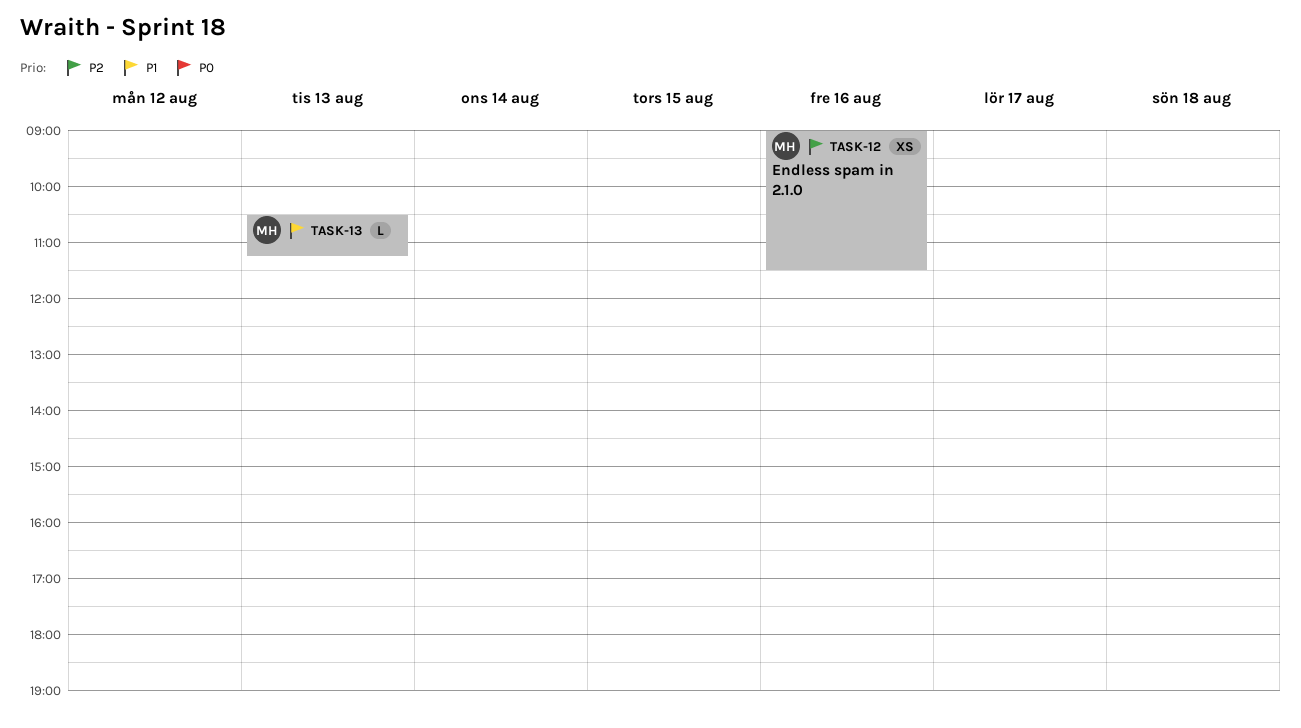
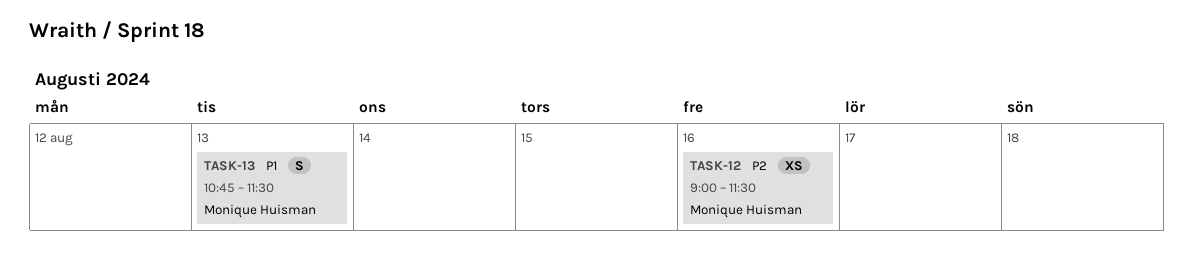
TASK-13, estimate: L -> S
TASK-13, begins: 10:30 -> 10:45
TASK-13, ends: 11:15 -> 11:30

